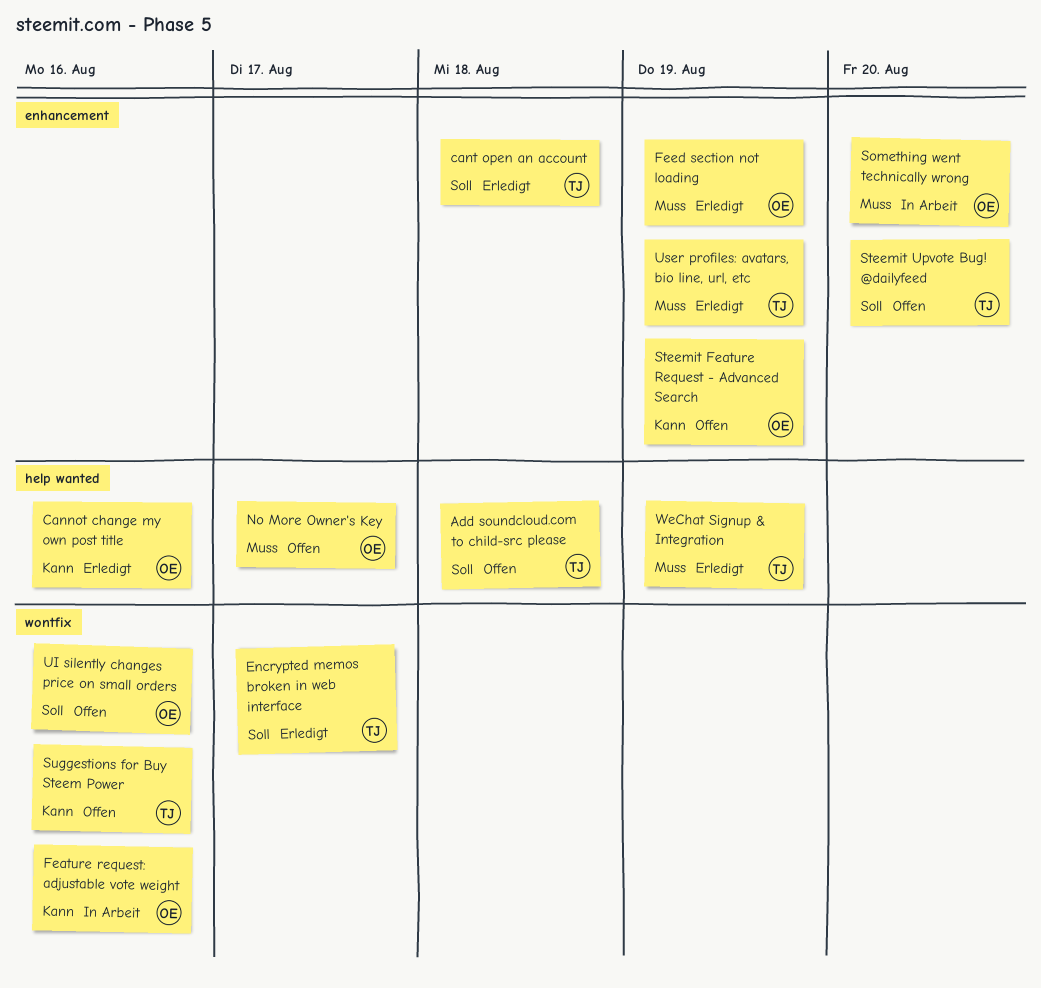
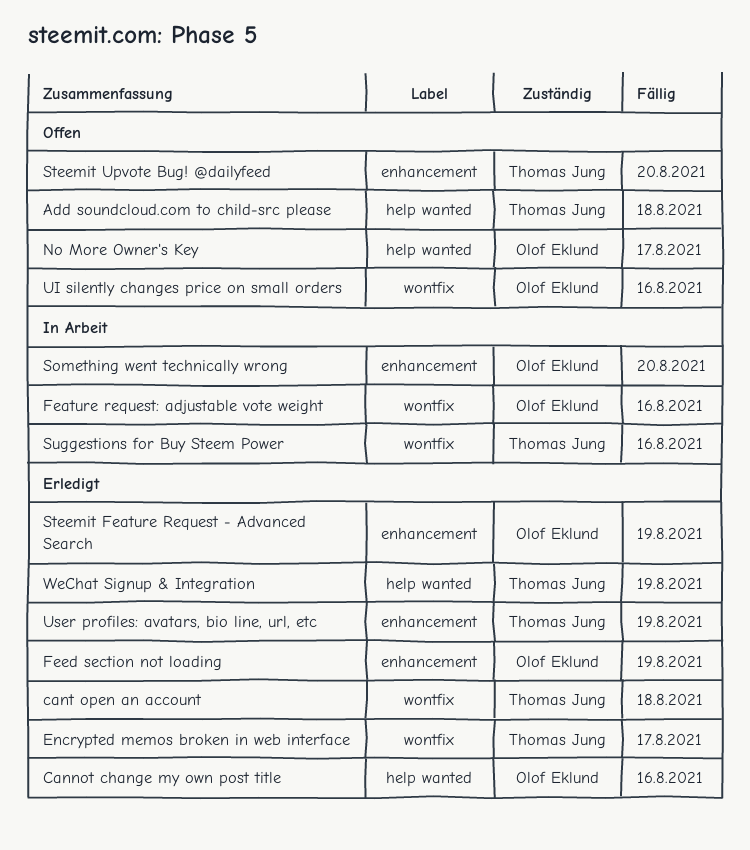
cant open an account, label: enhancement -> wontfix
Steemit Feature Request - Advanced Search, status: Offen -> Erledigt
Suggestions for Buy Steem Power, status: Offen -> In Arbeit

